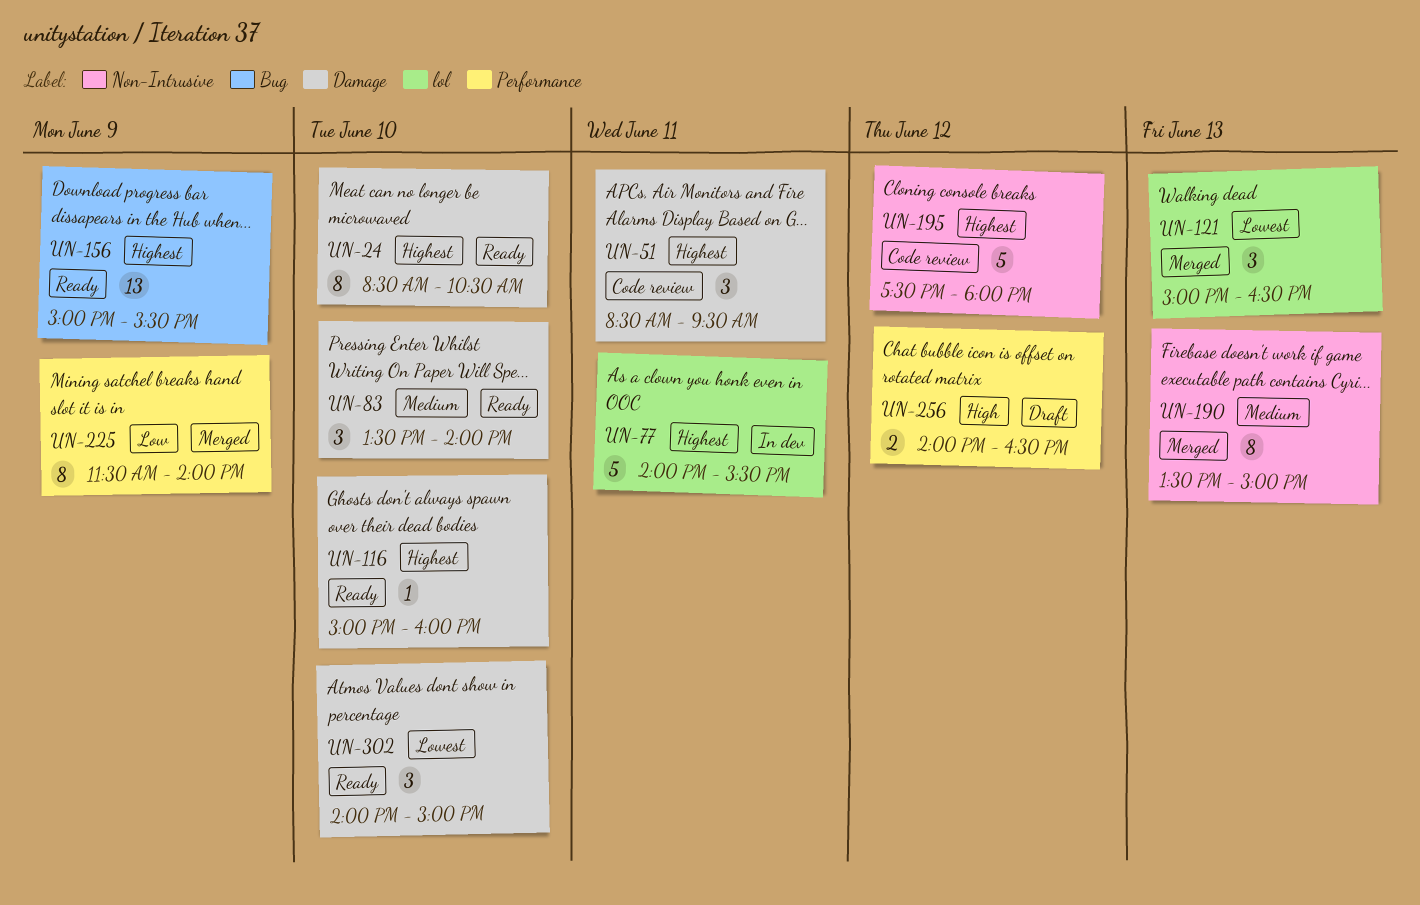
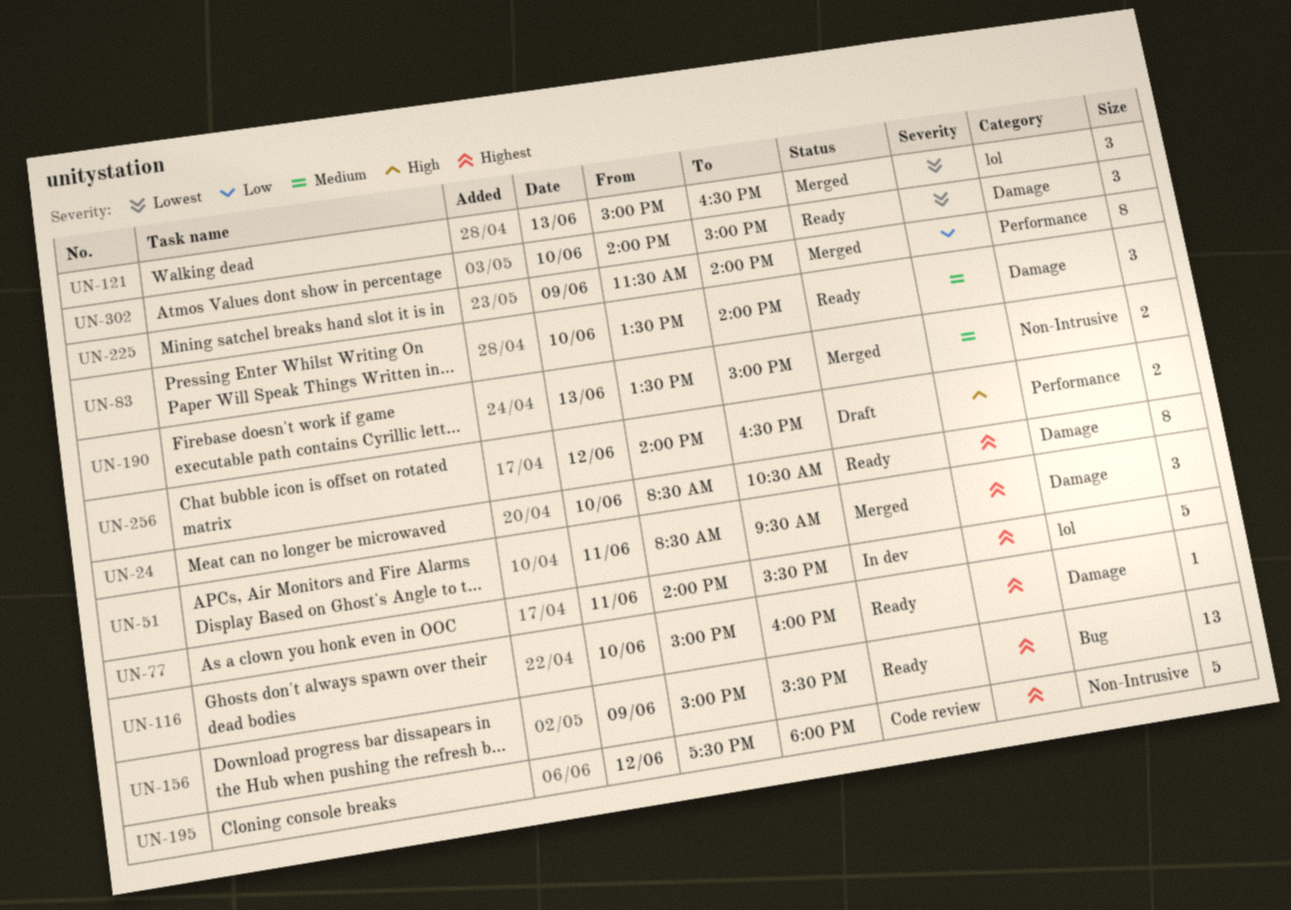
UN-51, status: Code review -> Merged
UN-190, estimate: 8 -> 2

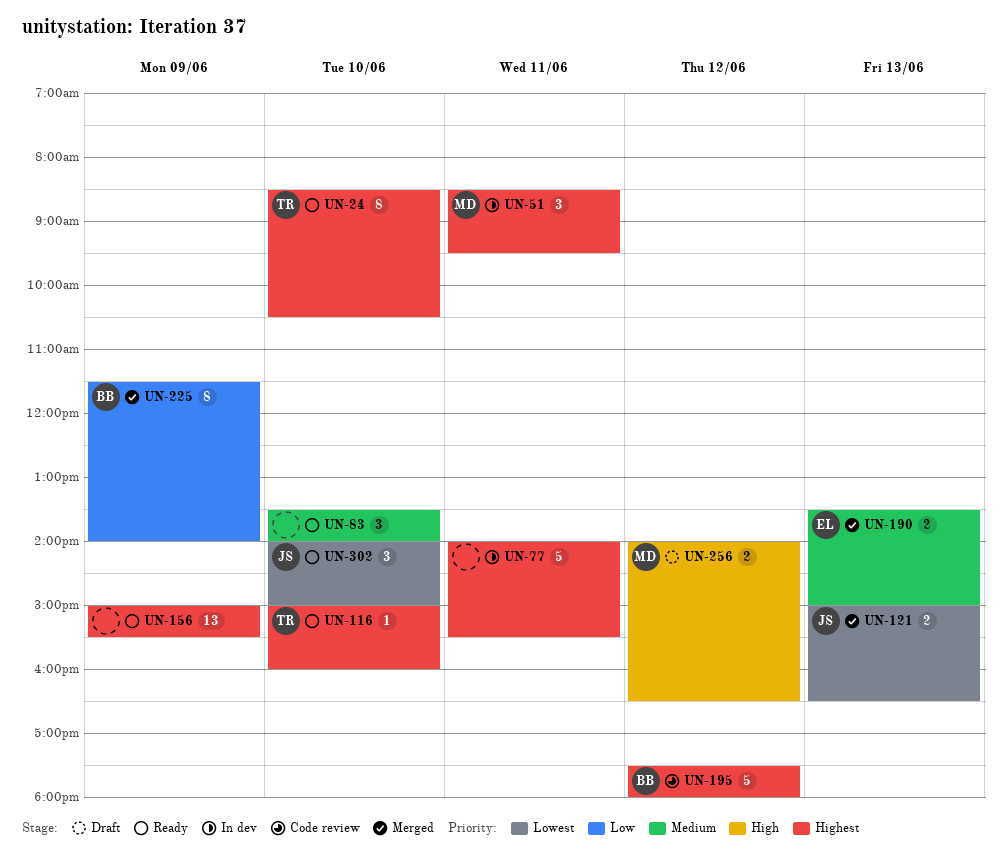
UN-51, status: Merged -> In dev
UN-121, estimate: 3 -> 2

